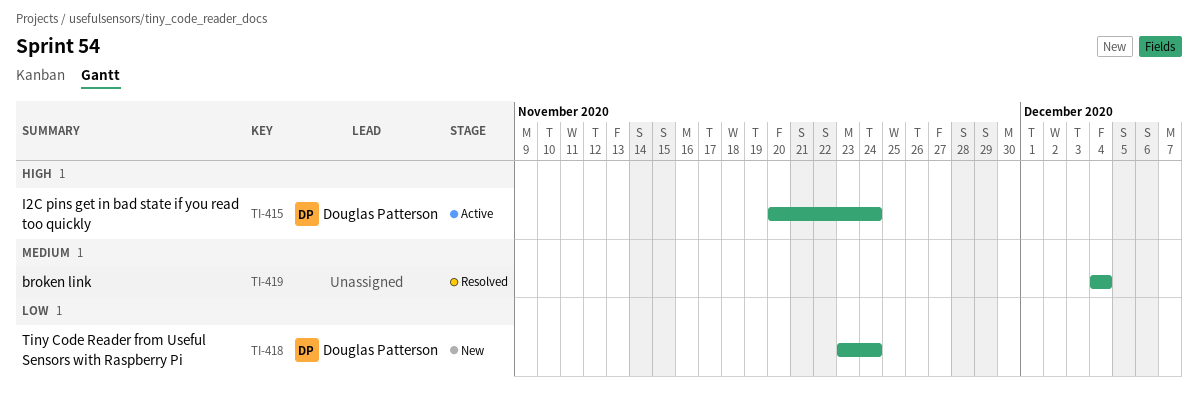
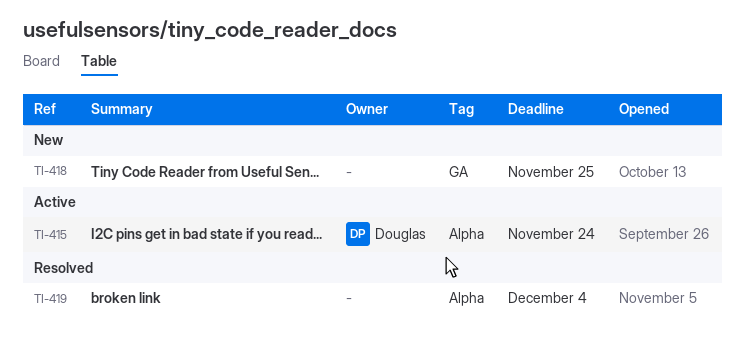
TI-418, owner: Douglas Patterson -> none
TI-418, due: Nov 24 -> Nov 25

